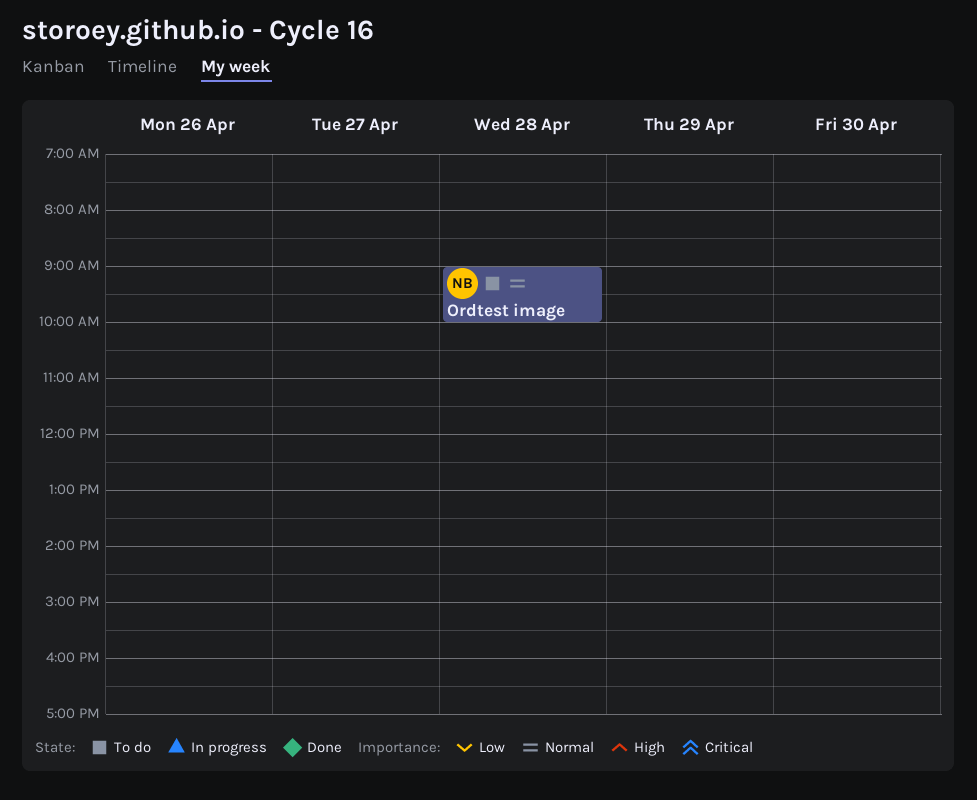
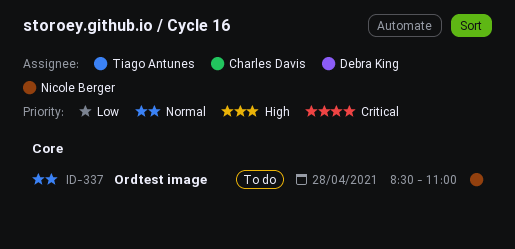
Ordtest image, begins: 09:00 -> 08:30
Ordtest image, ends: 10:00 -> 11:00

